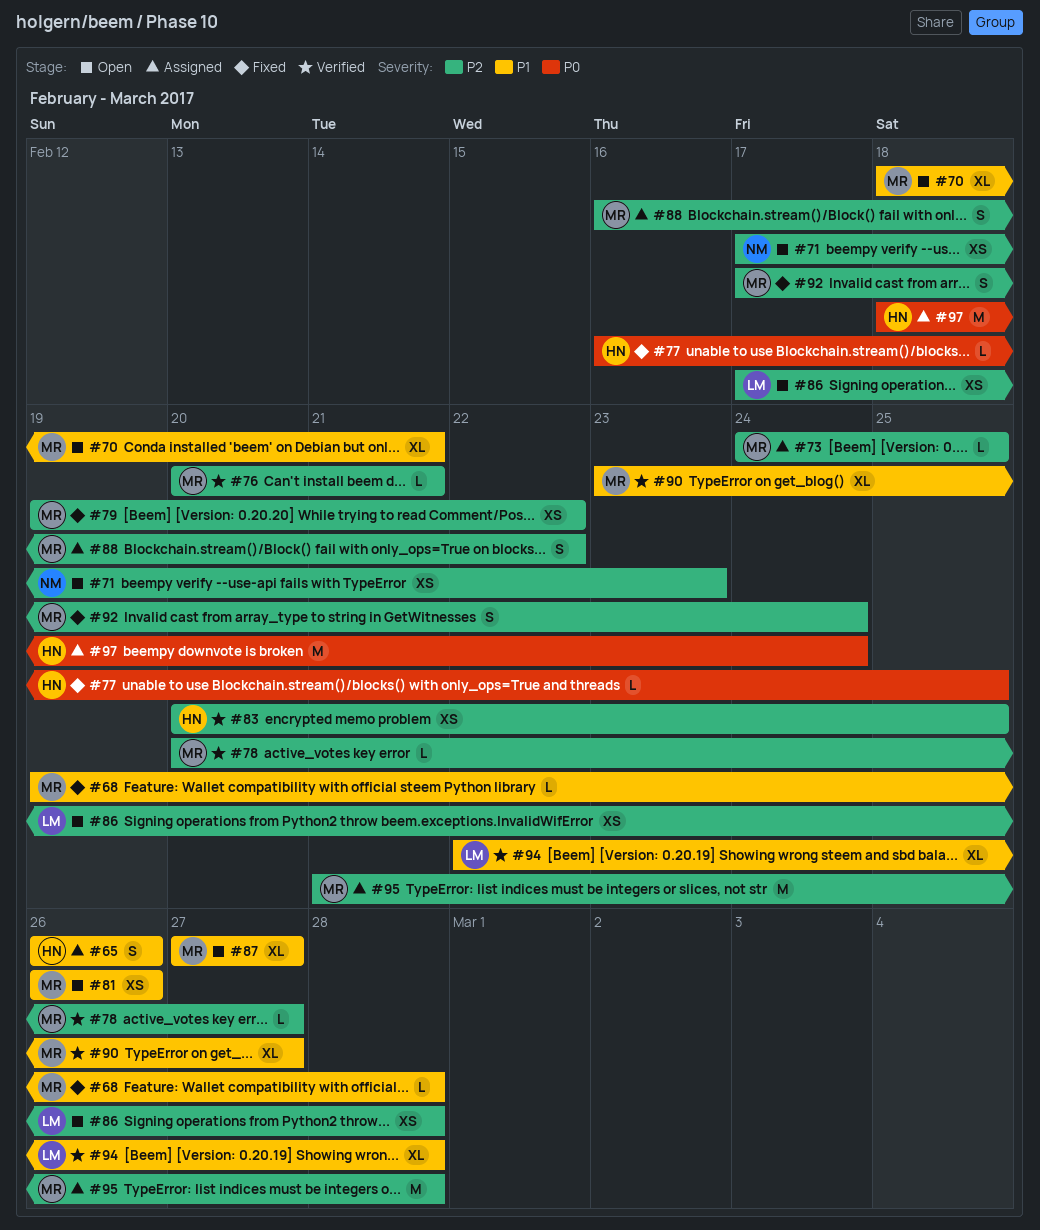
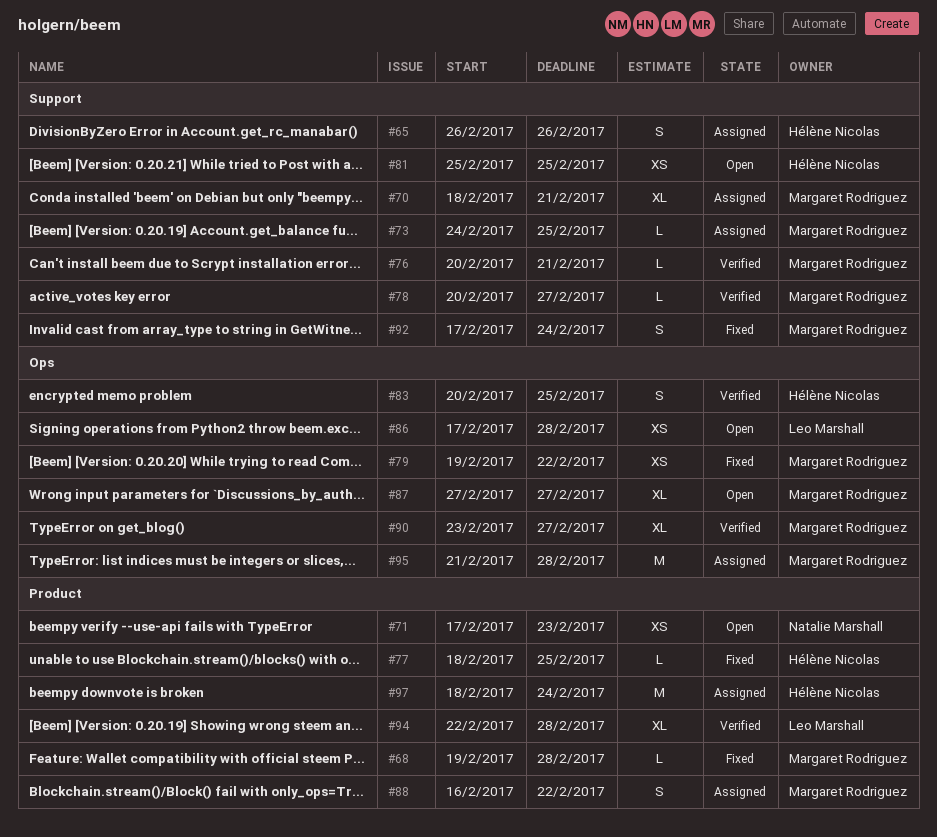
#70, status: Open -> Assigned
#77, start: Feb 16 -> Feb 18
#81, owner: Margaret Rodriguez -> Hélène Nicolas
#81, start: Feb 26 -> Feb 25
#81, due: Feb 26 -> Feb 25
#83, estimate: XS -> S

